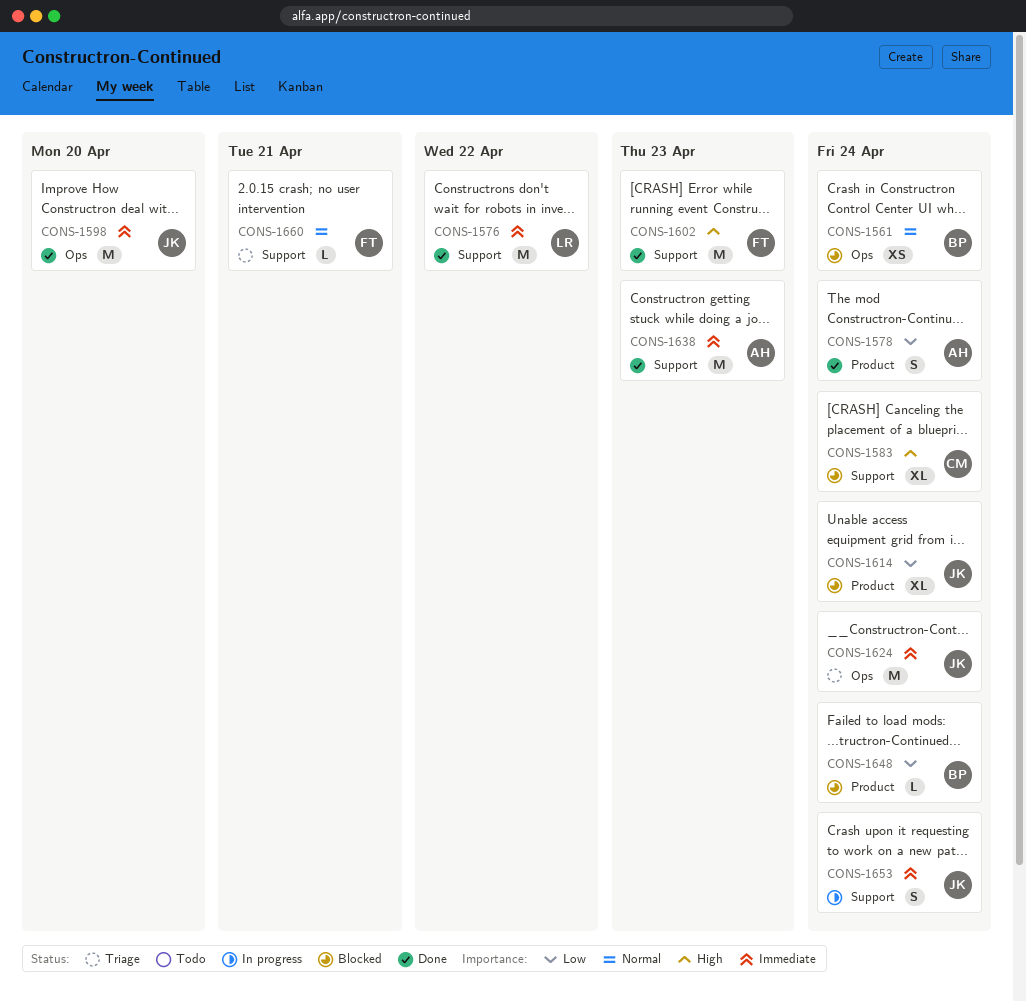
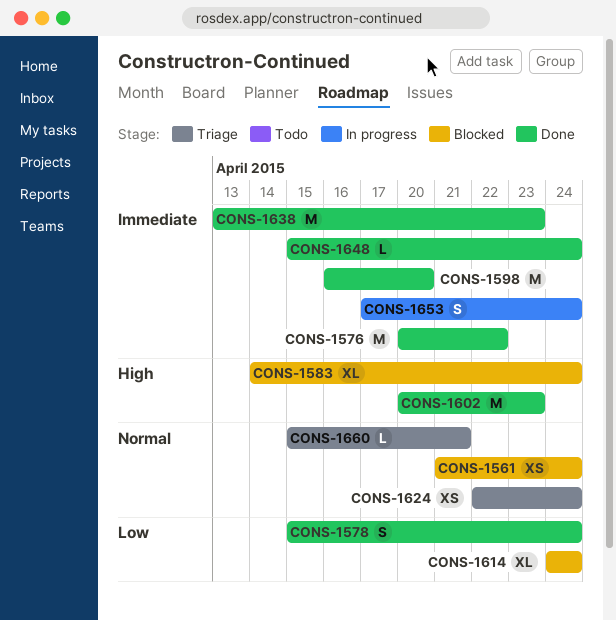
CONS-1624, priority: Immediate -> Normal
CONS-1624, estimate: M -> XS
CONS-1648, status: Blocked -> Done
CONS-1648, priority: Low -> Immediate

